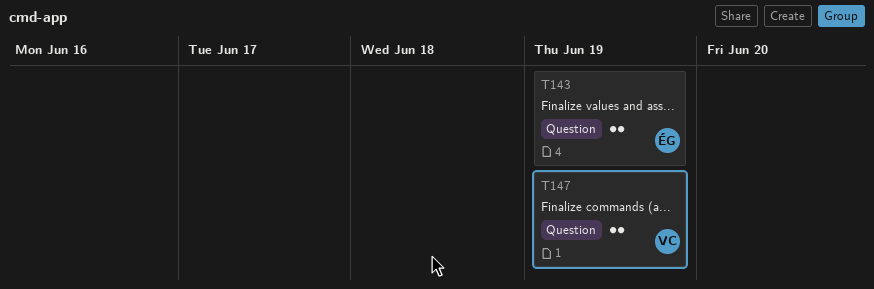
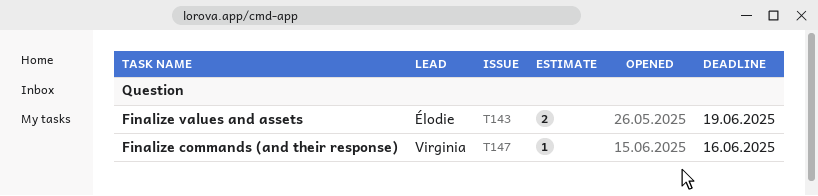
T147, estimate: 2 -> 1
T147, due: Jun 19 -> Jun 16

